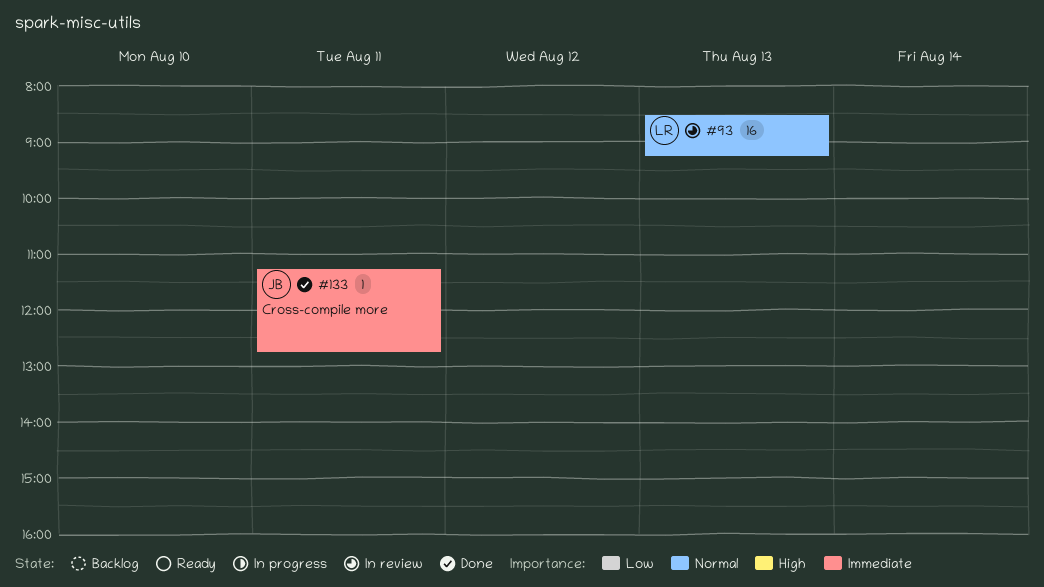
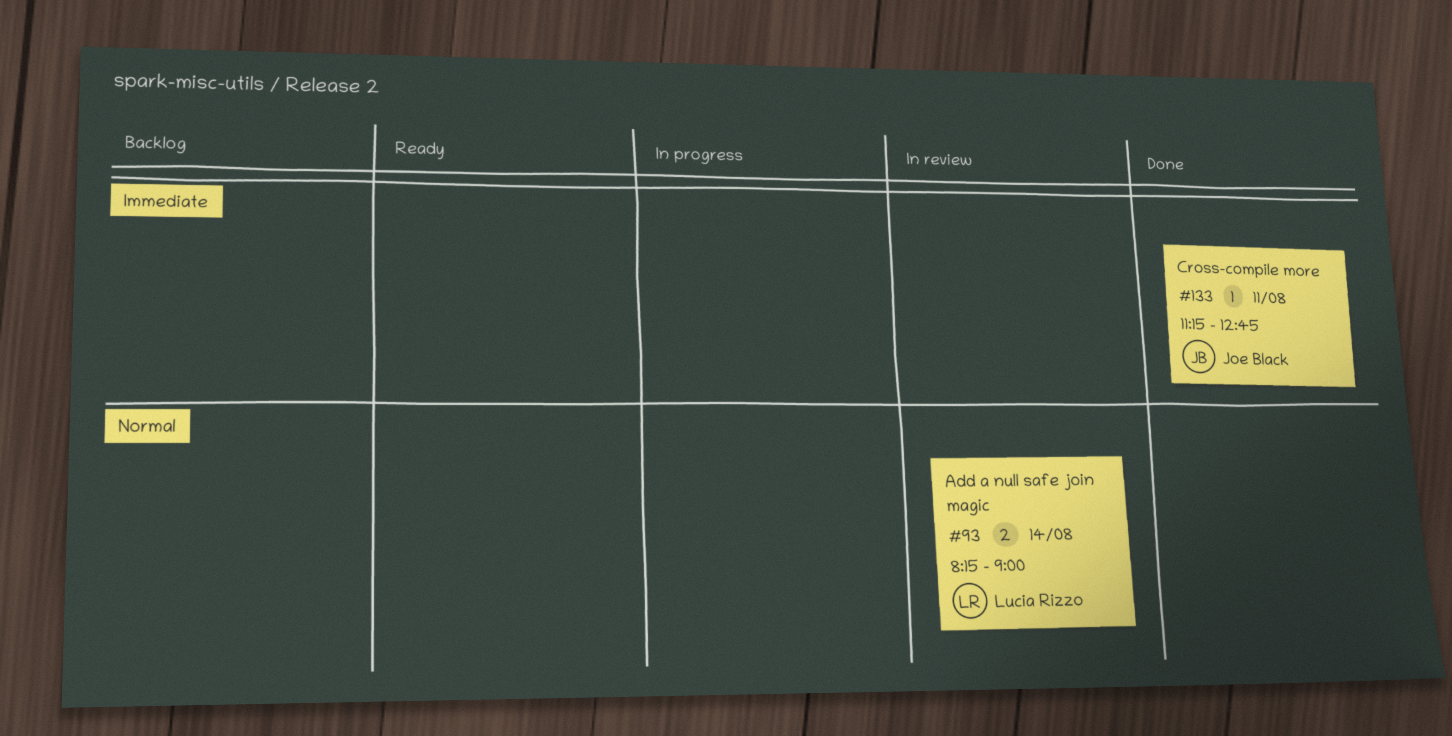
#93, estimate: 16 -> 2
#93, day: Aug 13 -> Aug 14
#93, begins: 08:30 -> 08:15
#93, ends: 09:15 -> 09:00

